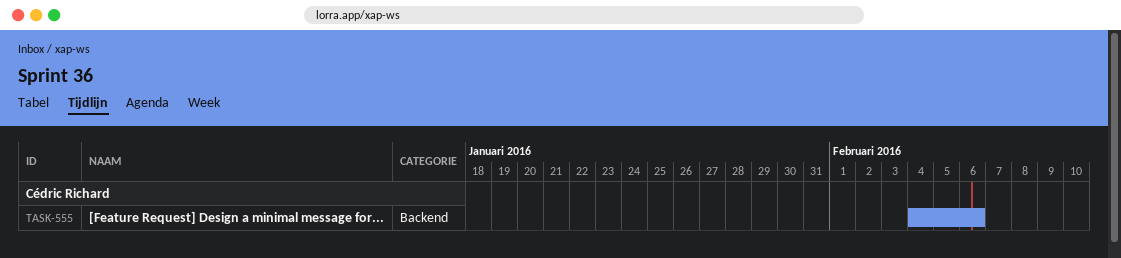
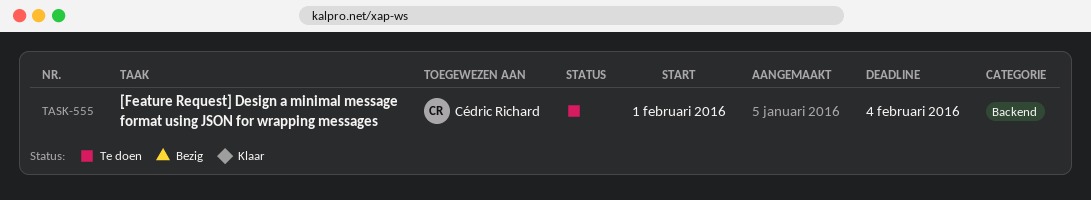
TASK-555, start: Feb 4 -> Feb 1
TASK-555, due: Feb 6 -> Feb 4

